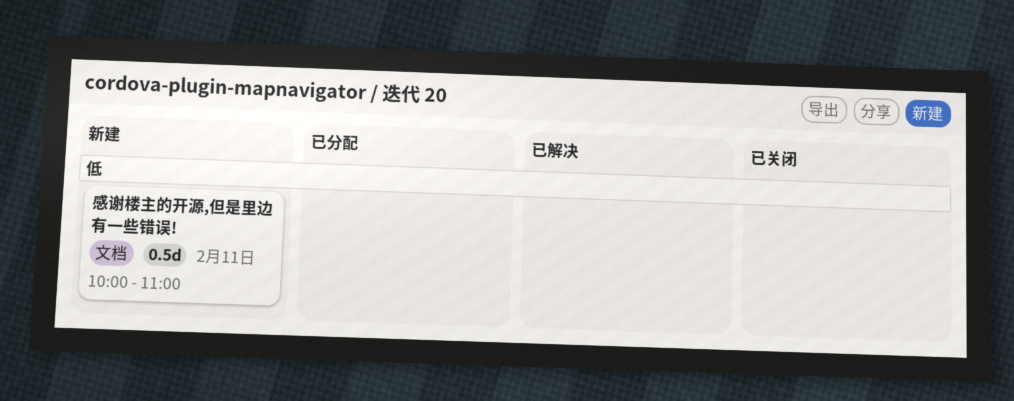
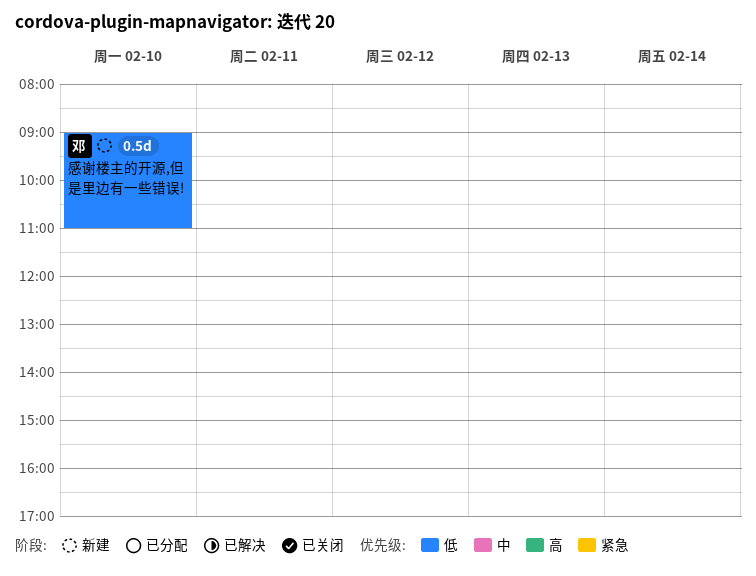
感谢楼主的开源,但是里边有一些错误!, day: Feb 11 -> Feb 10
感谢楼主的开源,但是里边有一些错误!, begins: 10:00 -> 09:00

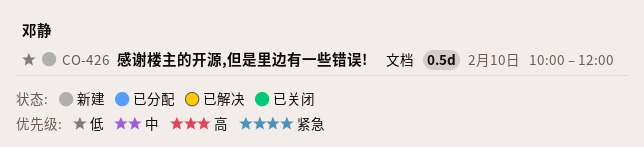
感谢楼主的开源,但是里边有一些错误!, begins: 09:00 -> 10:00
感谢楼主的开源,但是里边有一些错误!, ends: 11:00 -> 12:00

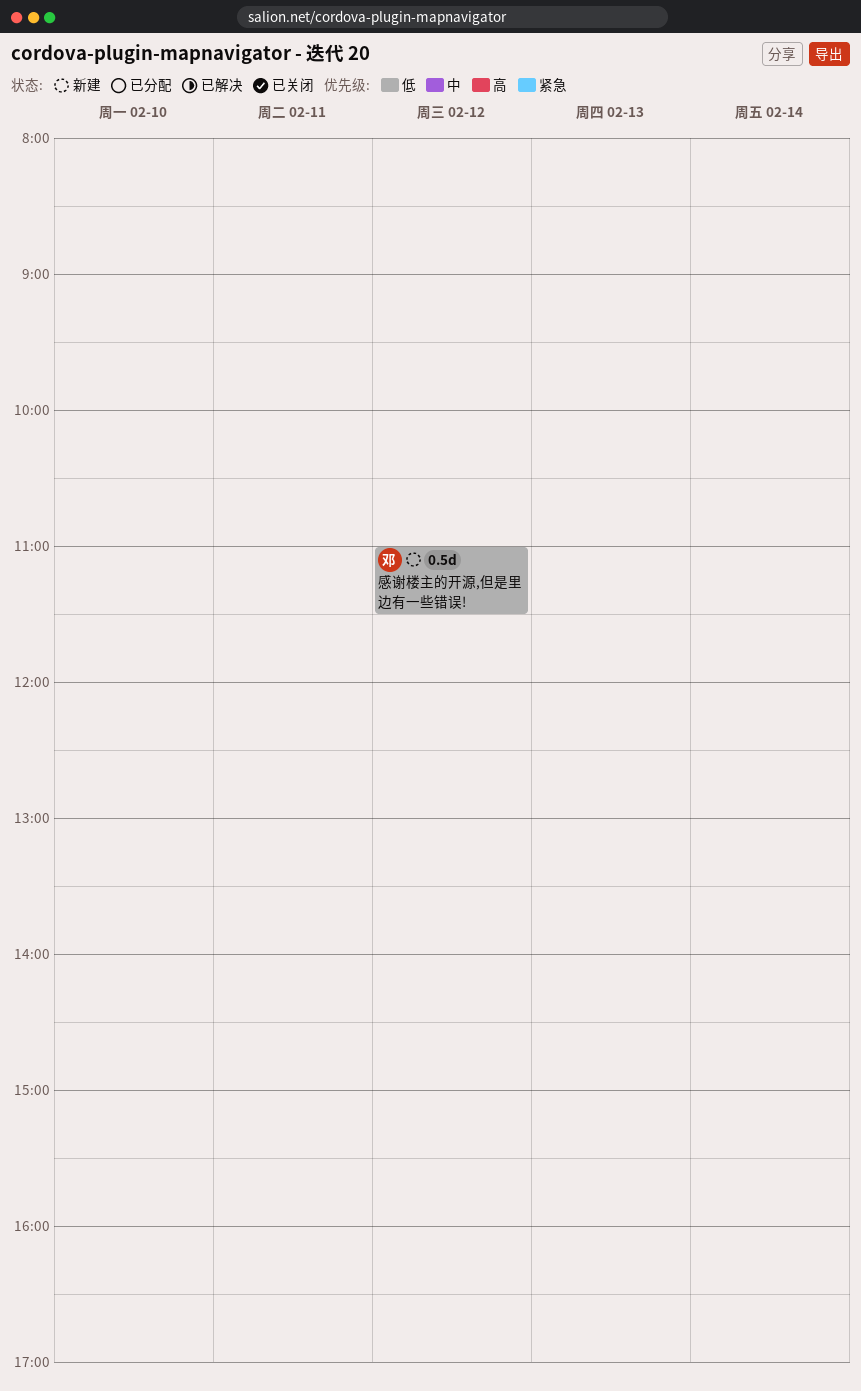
感谢楼主的开源,但是里边有一些错误!, day: Feb 10 -> Feb 12
感谢楼主的开源,但是里边有一些错误!, begins: 10:00 -> 11:00
感谢楼主的开源,但是里边有一些错误!, ends: 12:00 -> 11:30

